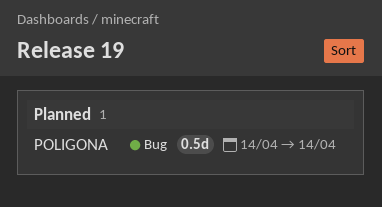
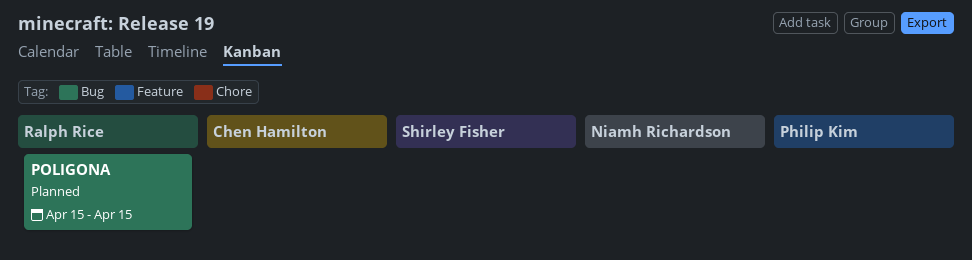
POLIGONA, start: Apr 14 -> Apr 15
POLIGONA, due: Apr 14 -> Apr 15

